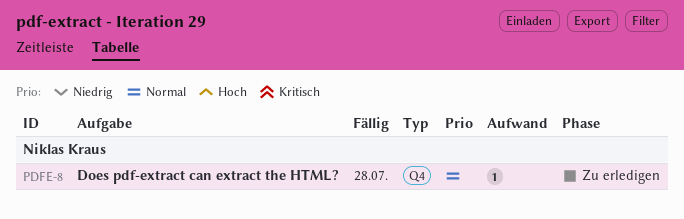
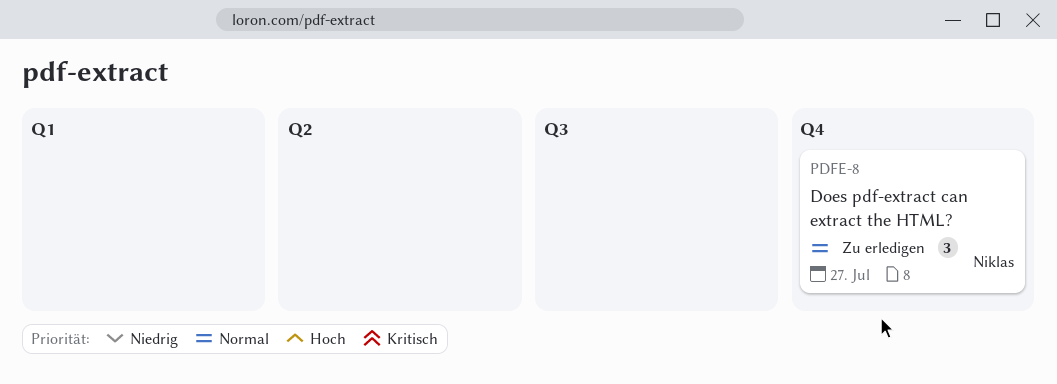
PDFE-8, estimate: 1 -> 3
PDFE-8, due: Jul 28 -> Jul 27

